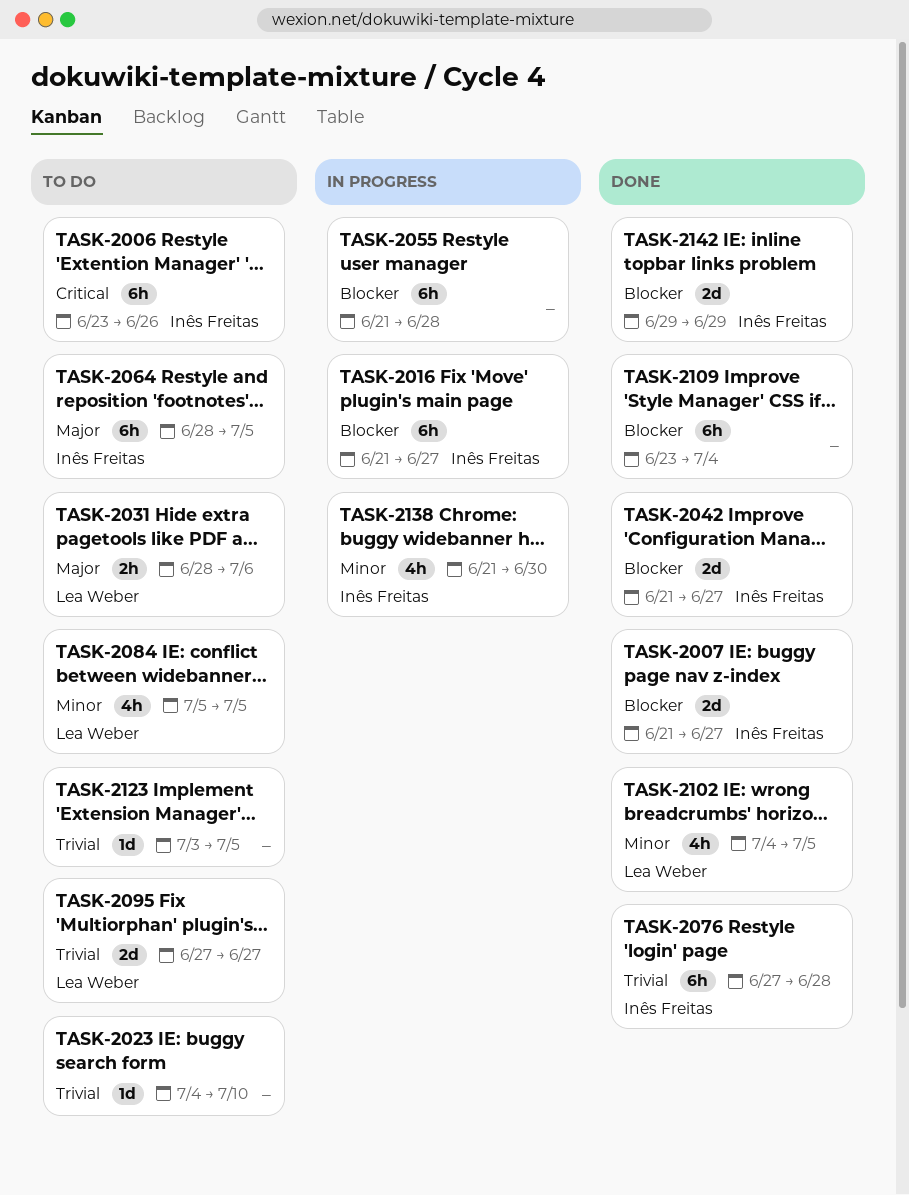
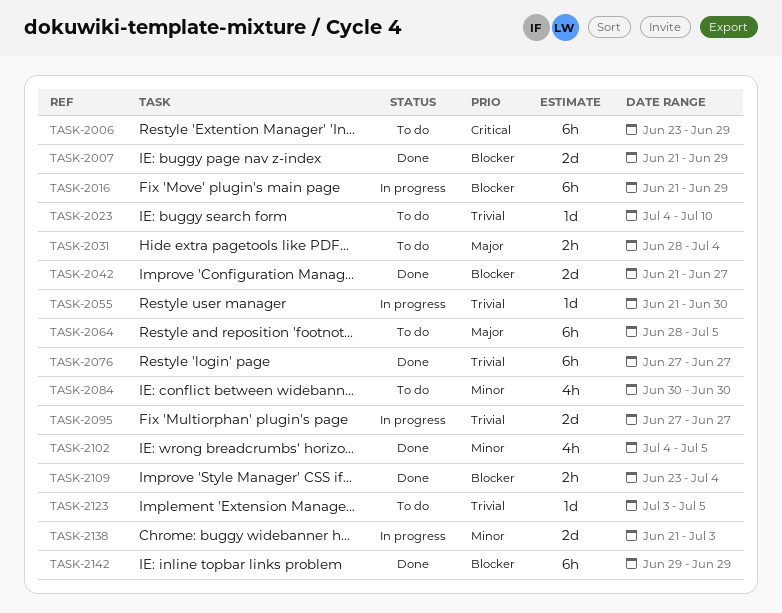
TASK-2006, due: Jun 26 -> Jun 29
TASK-2007, due: Jun 27 -> Jun 29
TASK-2016, due: Jun 27 -> Jun 29
TASK-2031, due: Jul 6 -> Jul 4
TASK-2055, priority: Blocker -> Trivial
TASK-2055, estimate: 6h -> 1d
TASK-2055, due: Jun 28 -> Jun 30
TASK-2076, due: Jun 28 -> Jun 27
TASK-2084, start: Jul 5 -> Jun 30
TASK-2084, due: Jul 5 -> Jun 30
TASK-2095, status: To do -> In progress
TASK-2109, estimate: 6h -> 2h
TASK-2138, estimate: 4h -> 2d
TASK-2138, due: Jun 30 -> Jul 3
TASK-2142, estimate: 2d -> 6h

